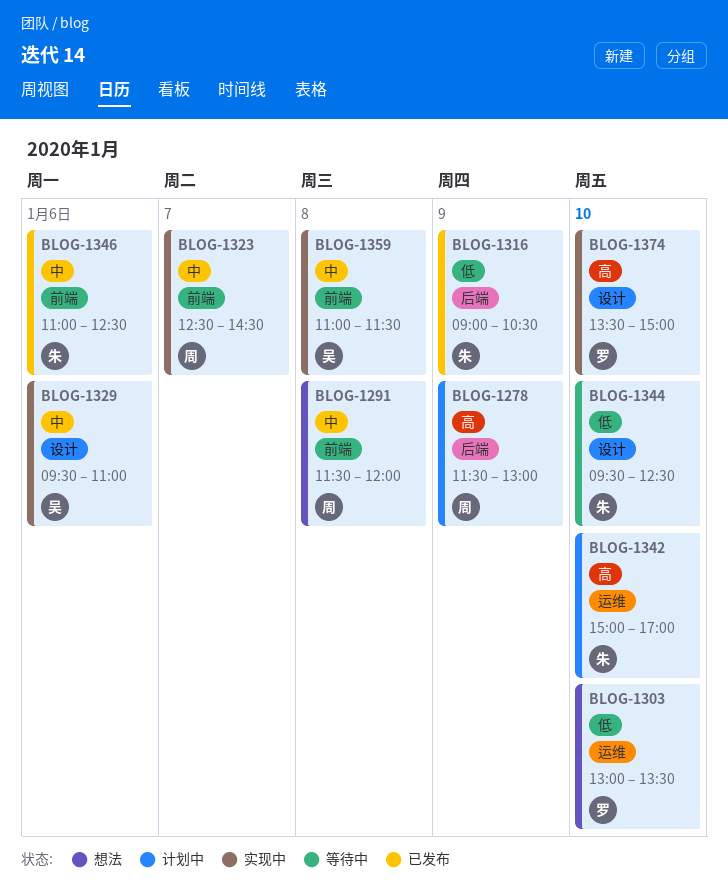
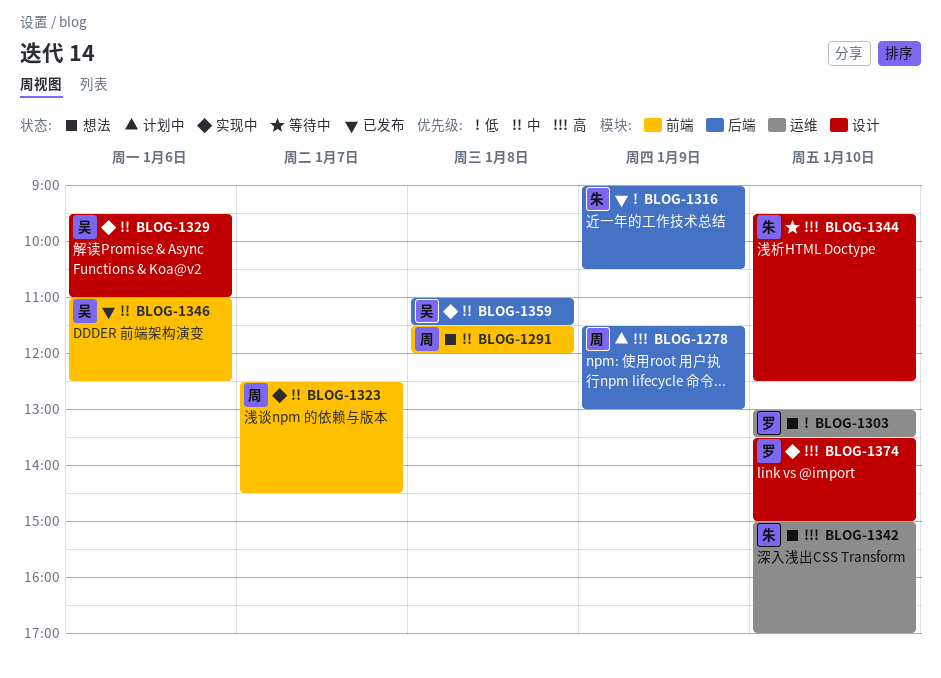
BLOG-1342, status: 计划中 -> 想法
BLOG-1344, priority: 低 -> 高
BLOG-1346, owner: 朱 -> 吴
BLOG-1359, label: 前端 -> 后端

